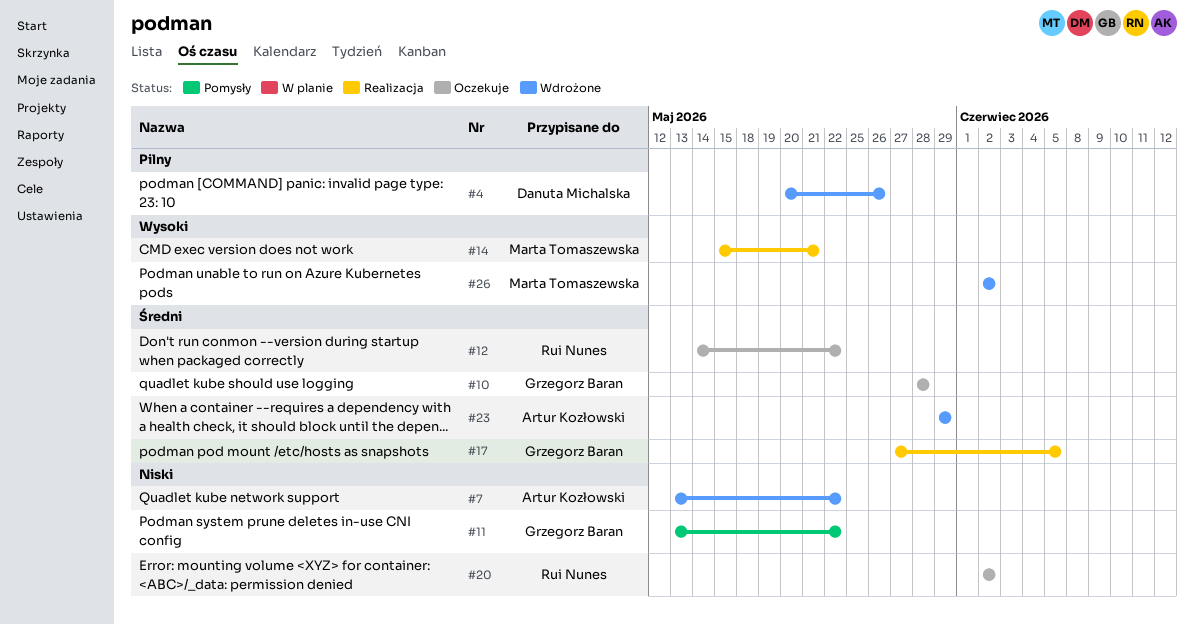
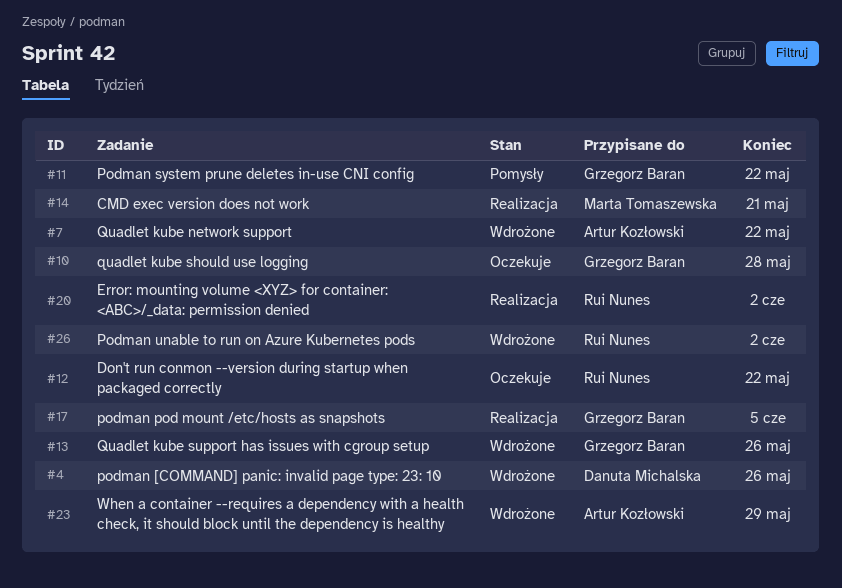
#13: none -> present
#20, status: Oczekuje -> Realizacja
#26, owner: Marta Tomaszewska -> Rui Nunes

